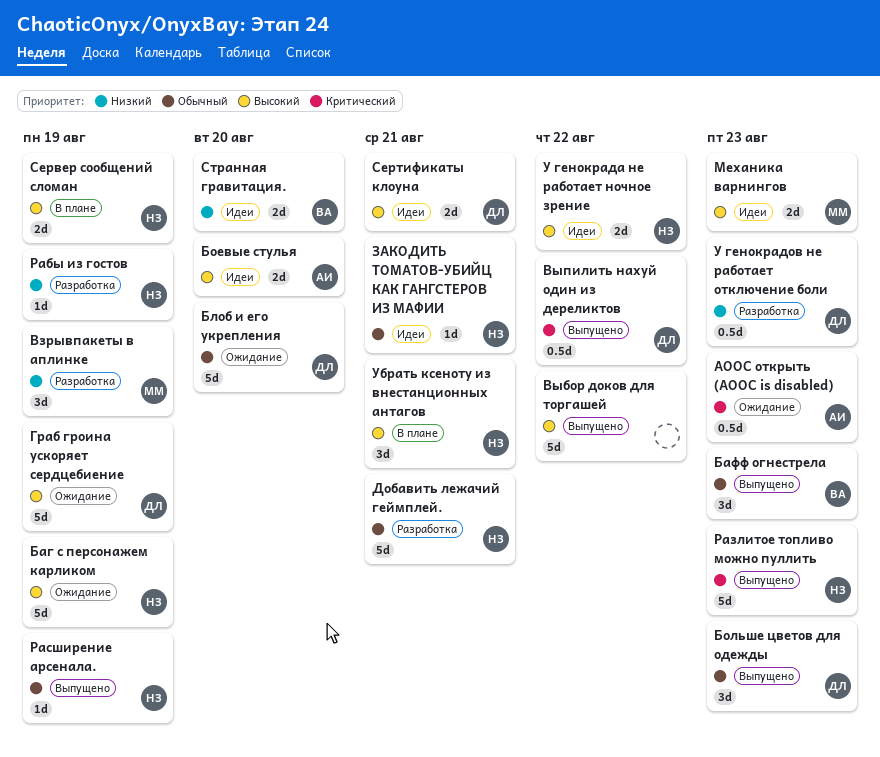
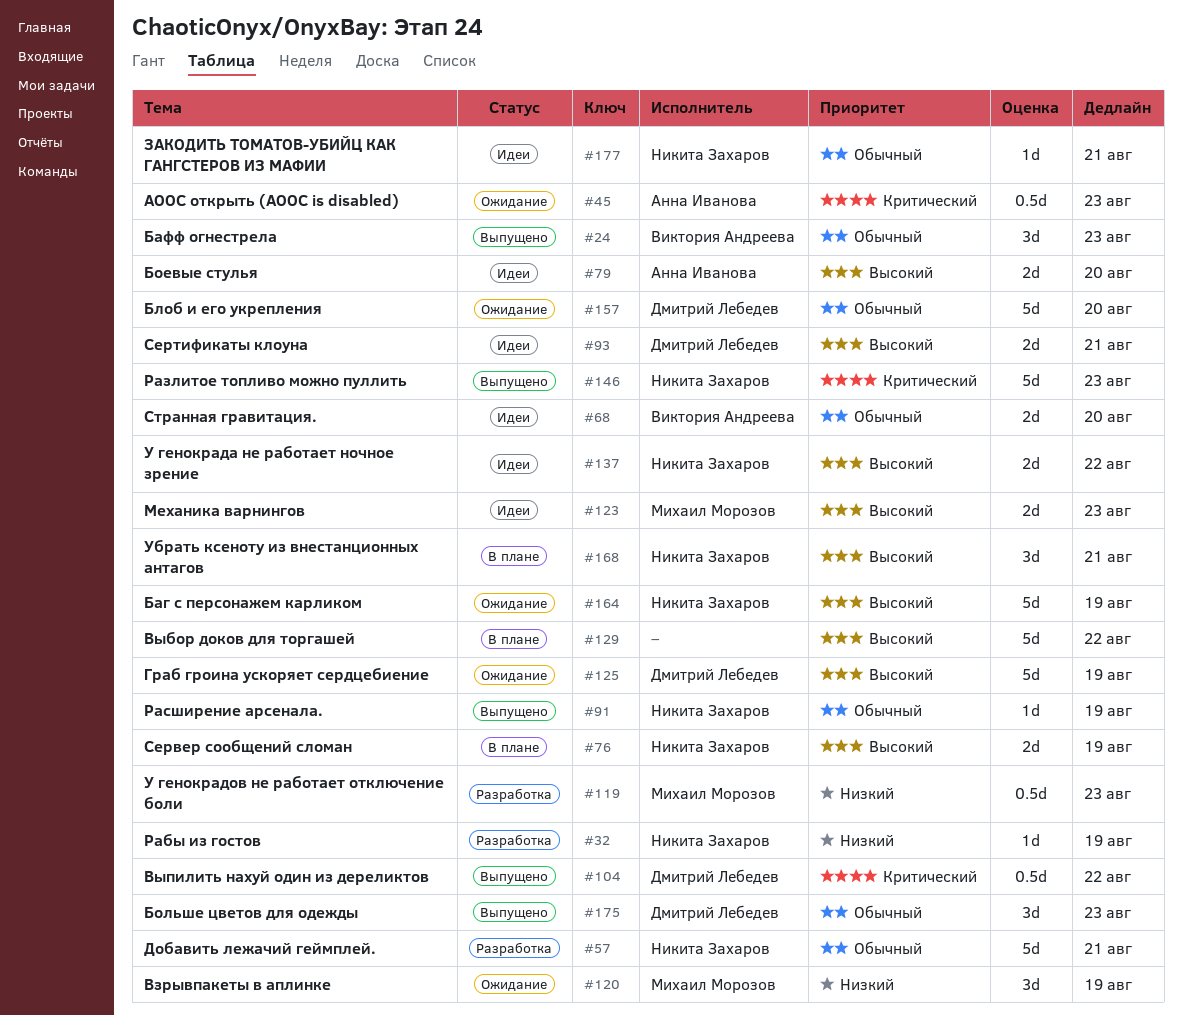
Взрывпакеты в аплинке, status: Разработка -> Ожидание
Выбор доков для торгашей, status: Выпущено -> В плане
Странная гравитация., priority: Низкий -> Обычный
У генокрадов не работает отключение боли, owner: Дмитрий Лебедев -> Михаил Морозов

